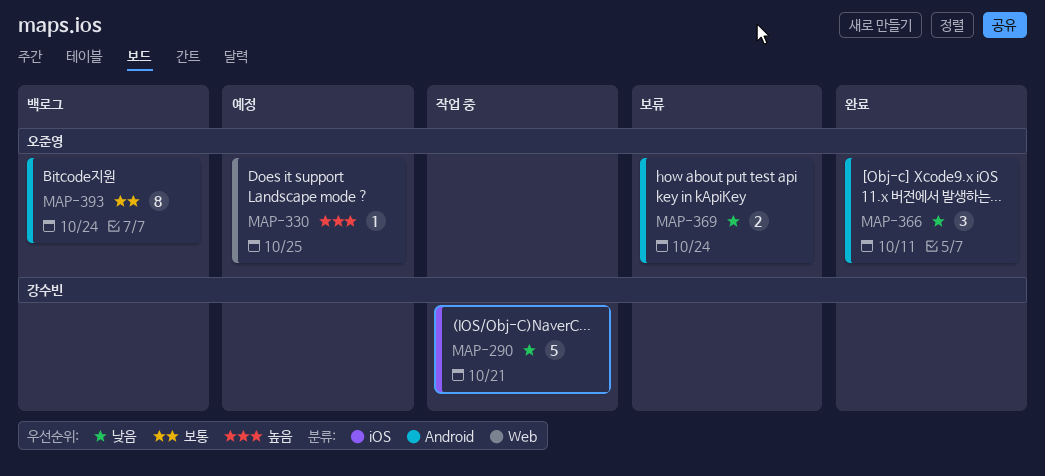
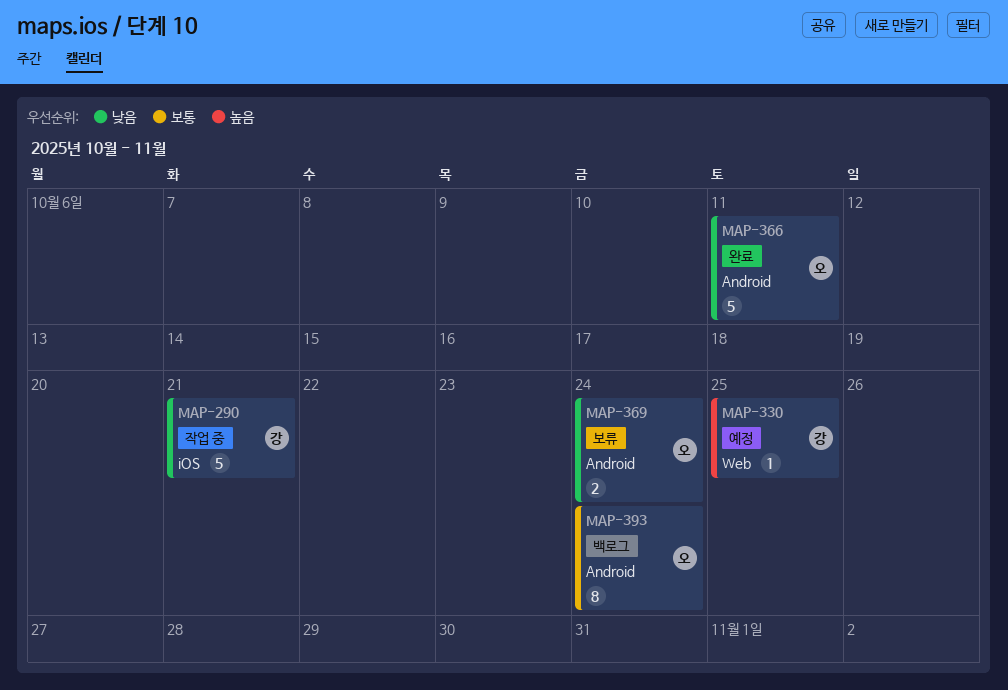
MAP-330, owner: 오준영 -> 강수빈
MAP-366, estimate: 3 -> 5

